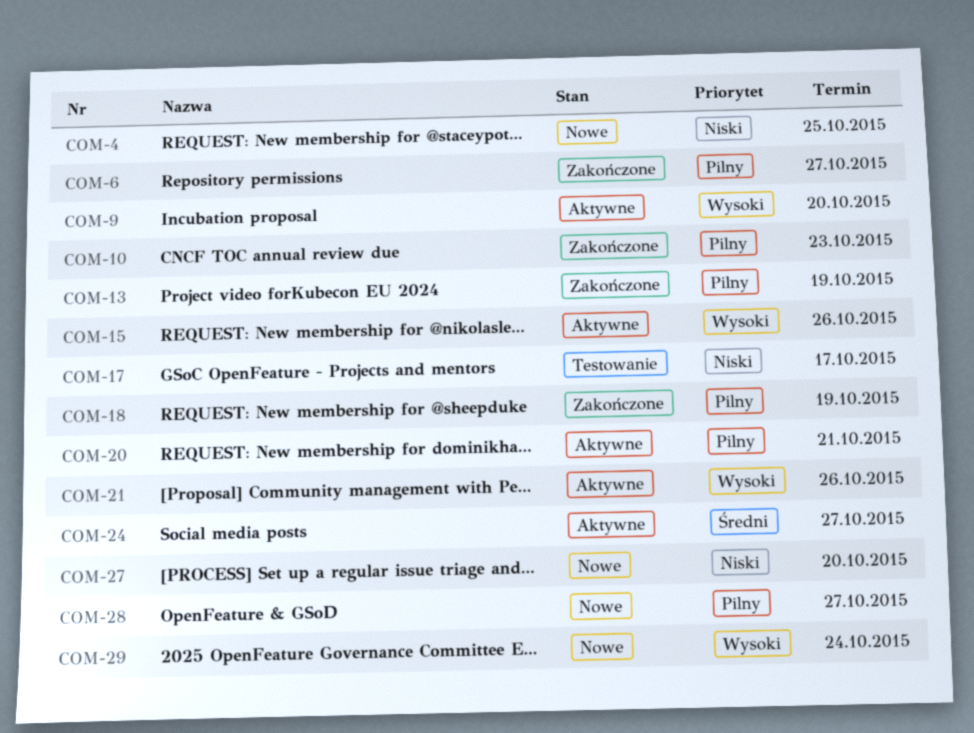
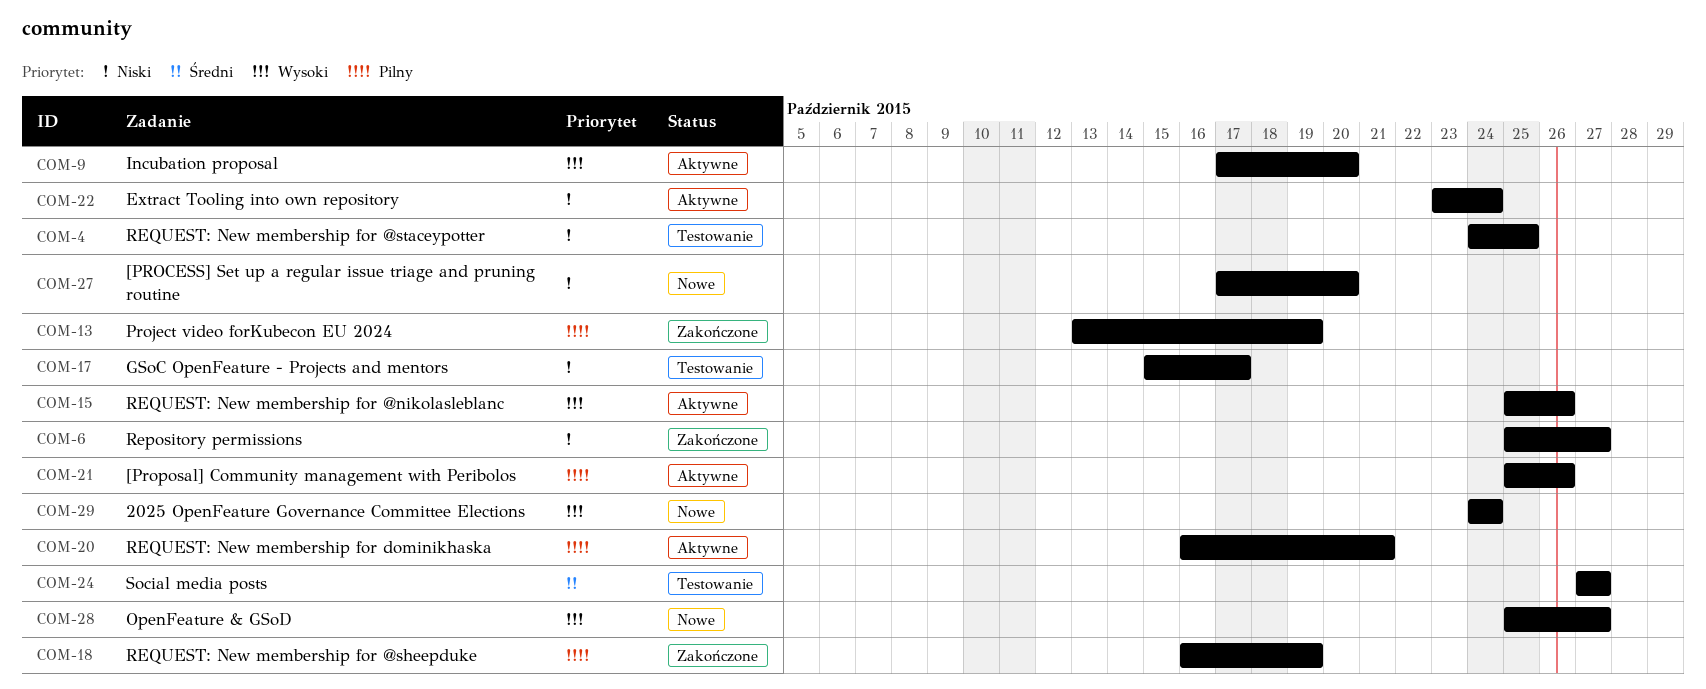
COM-4, status: Nowe -> Testowanie
COM-6, priority: Pilny -> Niski
COM-10: present -> none
COM-21, priority: Wysoki -> Pilny
COM-22: none -> present
COM-24, status: Aktywne -> Testowanie
COM-28, priority: Pilny -> Wysoki

